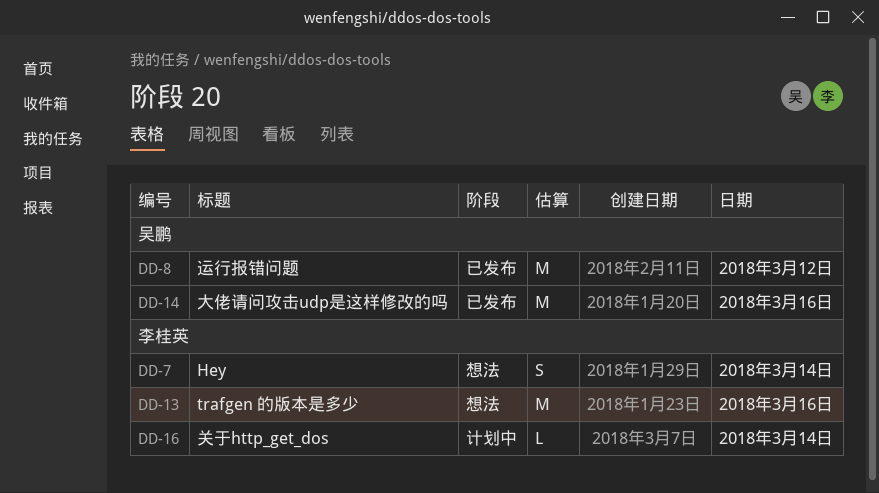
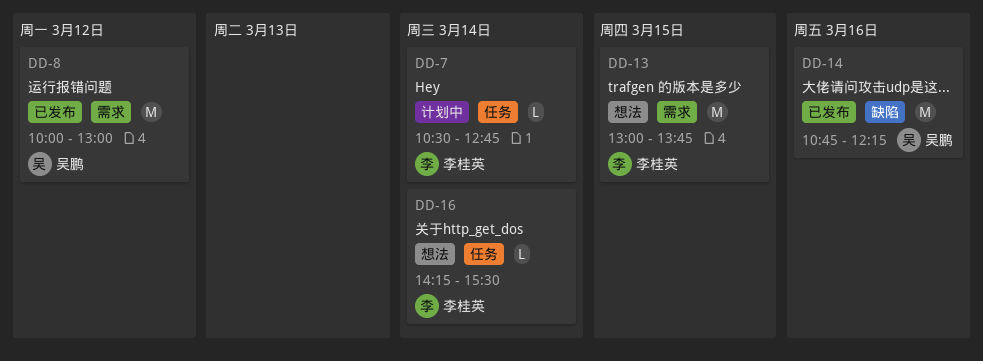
DD-7, status: 想法 -> 计划中
DD-7, estimate: S -> L
DD-13, day: Mar 16 -> Mar 15
DD-16, status: 计划中 -> 想法

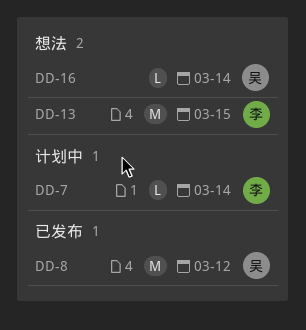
DD-14: present -> none
DD-16, owner: 李桂英 -> 吴鹏

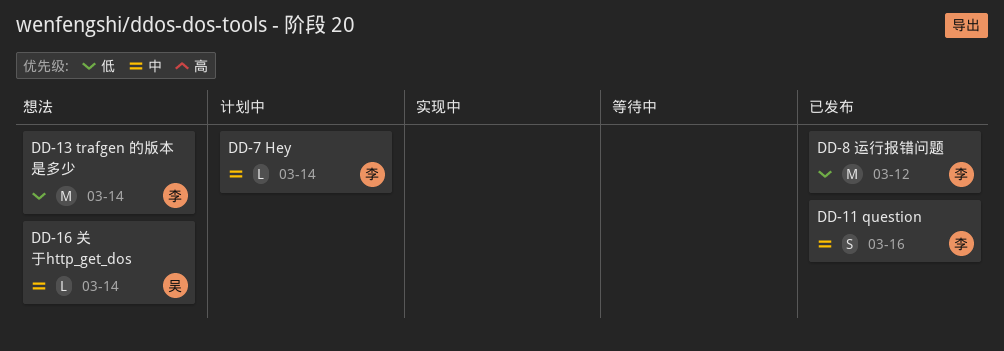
DD-8, owner: 吴 -> 李
DD-11: none -> present
DD-13, day: Mar 15 -> Mar 14

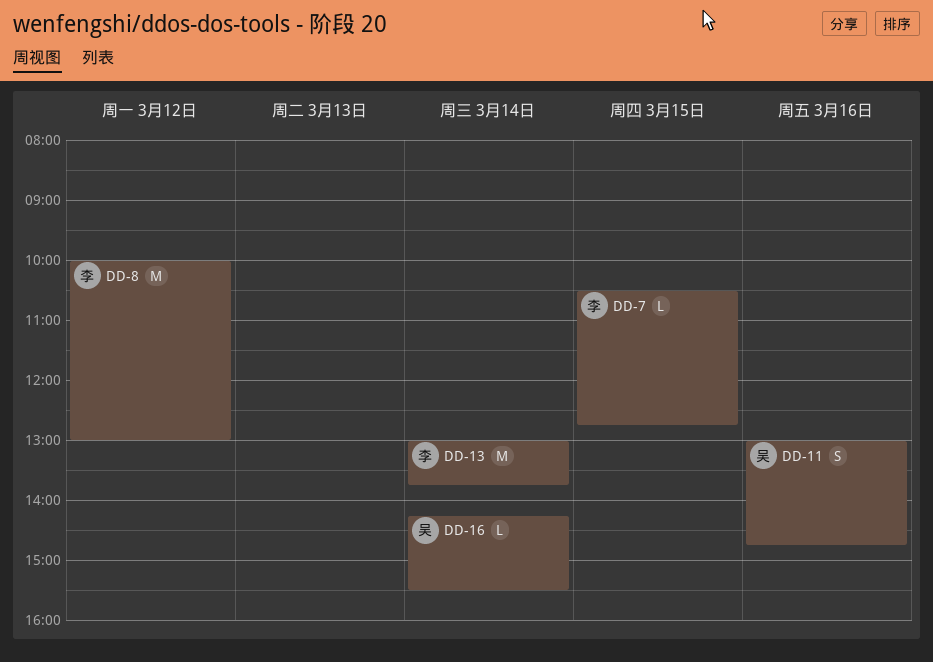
DD-7, day: Mar 14 -> Mar 15
DD-11, owner: 李 -> 吴

